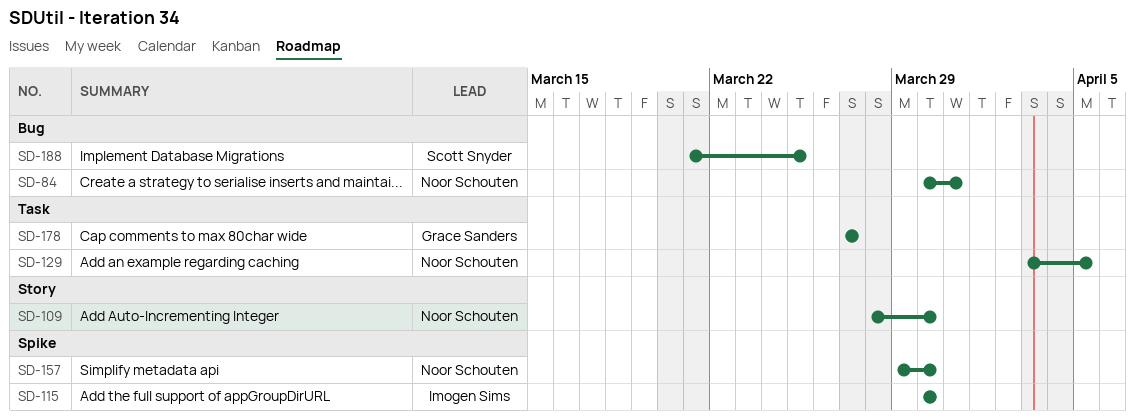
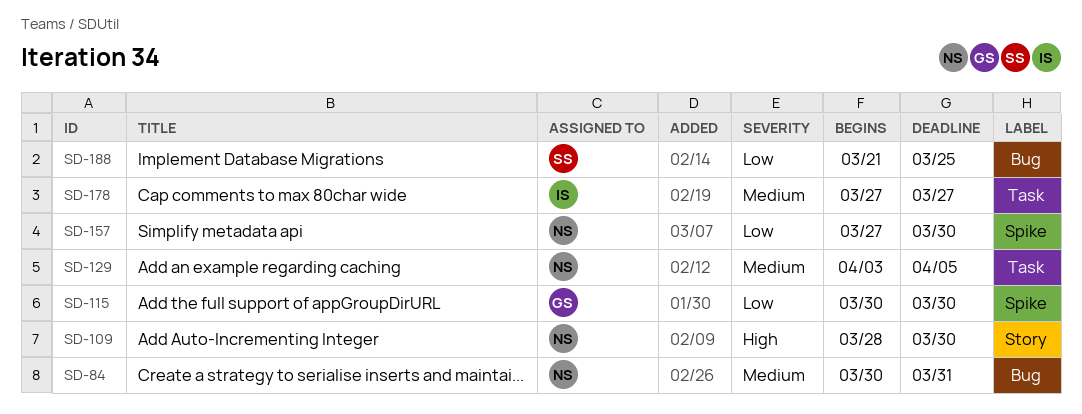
SD-115, owner: Imogen Sims -> Grace Sanders
SD-157, start: Mar 29 -> Mar 27
SD-178, owner: Grace Sanders -> Imogen Sims

